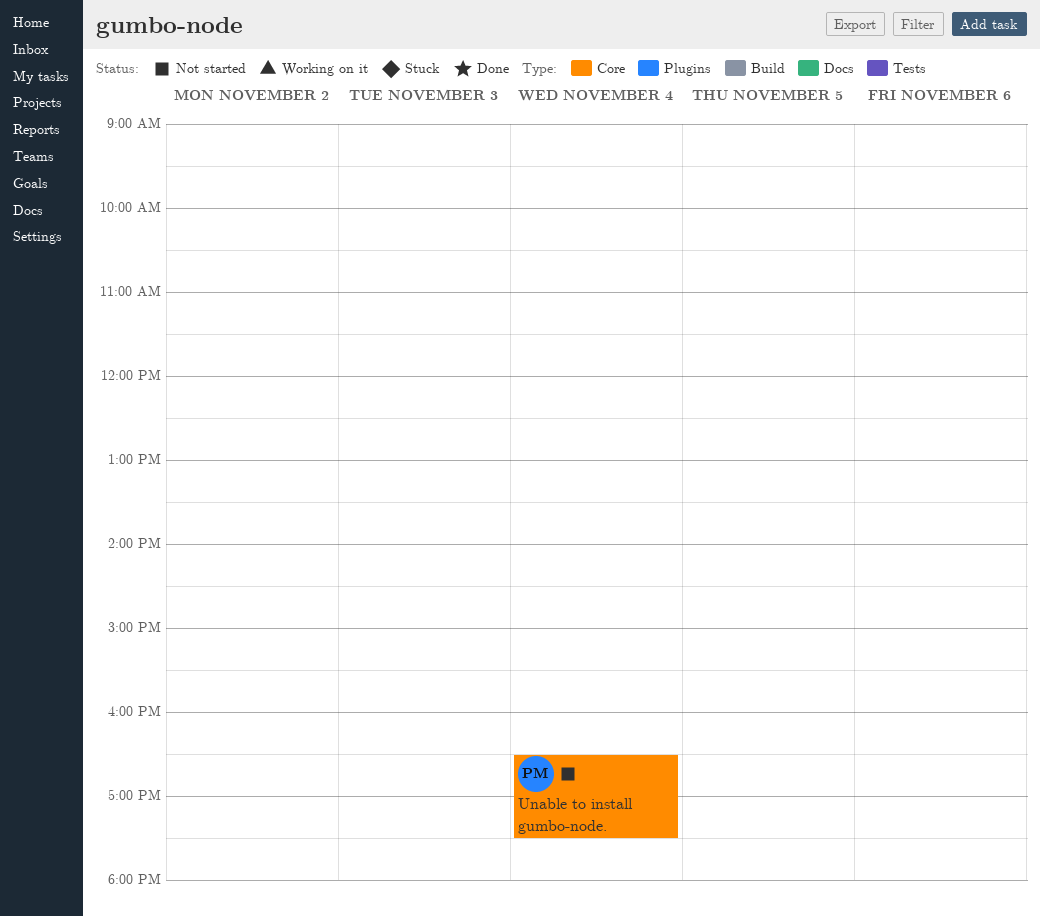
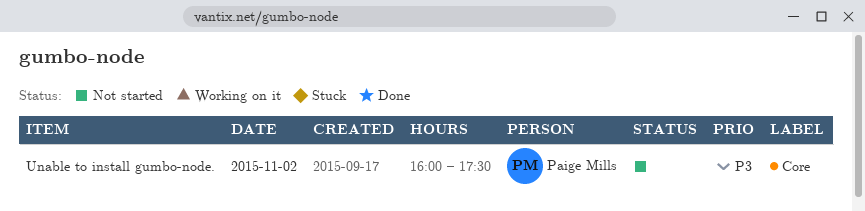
Unable to install gumbo-node., day: Nov 4 -> Nov 2
Unable to install gumbo-node., begins: 16:30 -> 16:00

